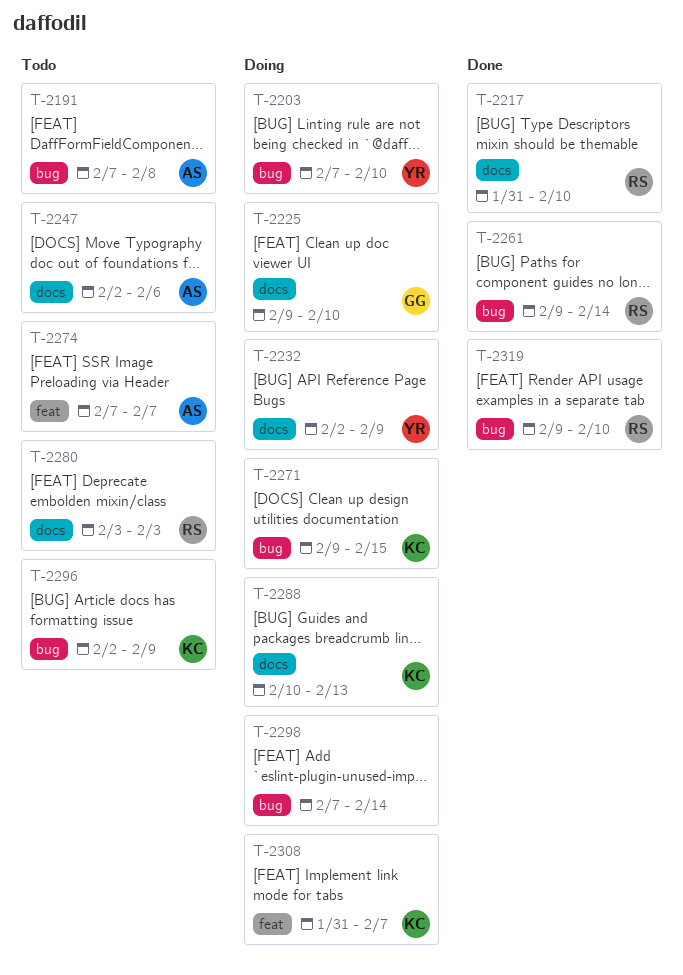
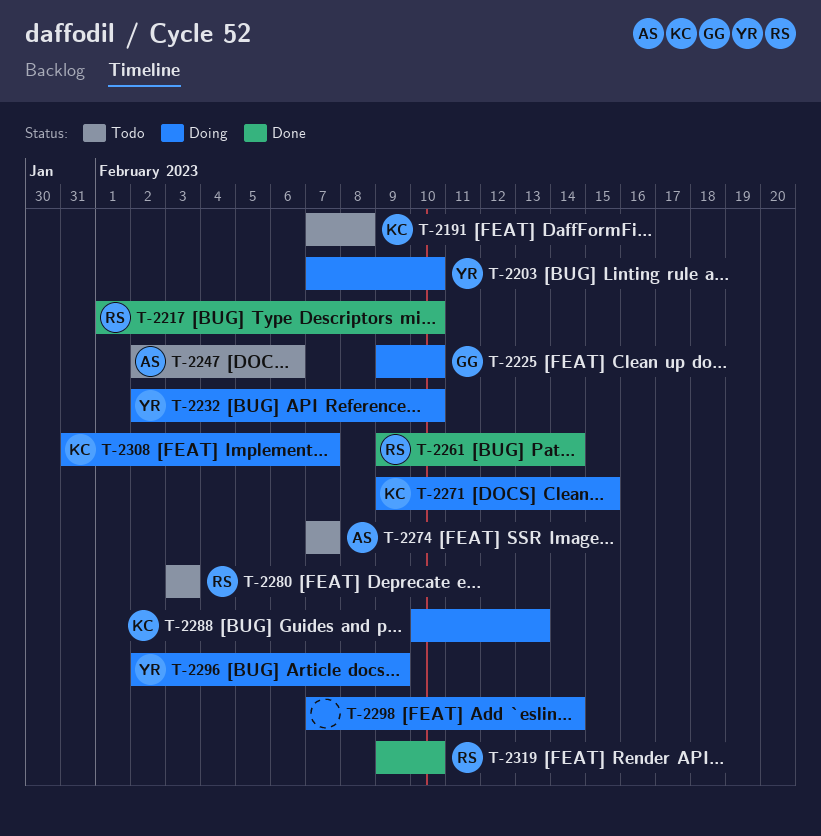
T-2191, owner: AS -> KC
T-2217, start: Jan 31 -> Feb 1
T-2232, due: Feb 9 -> Feb 10
T-2296, status: Todo -> Doing
T-2296, owner: KC -> YR

